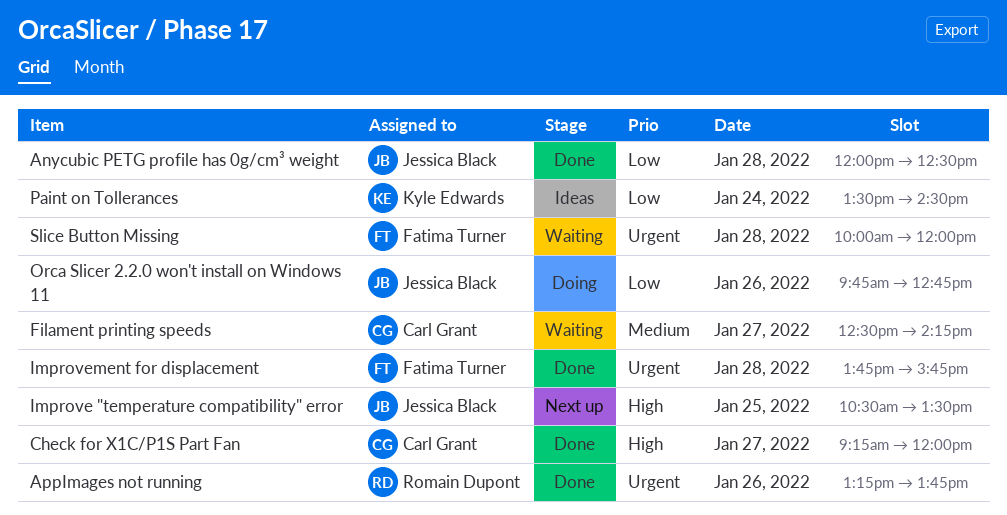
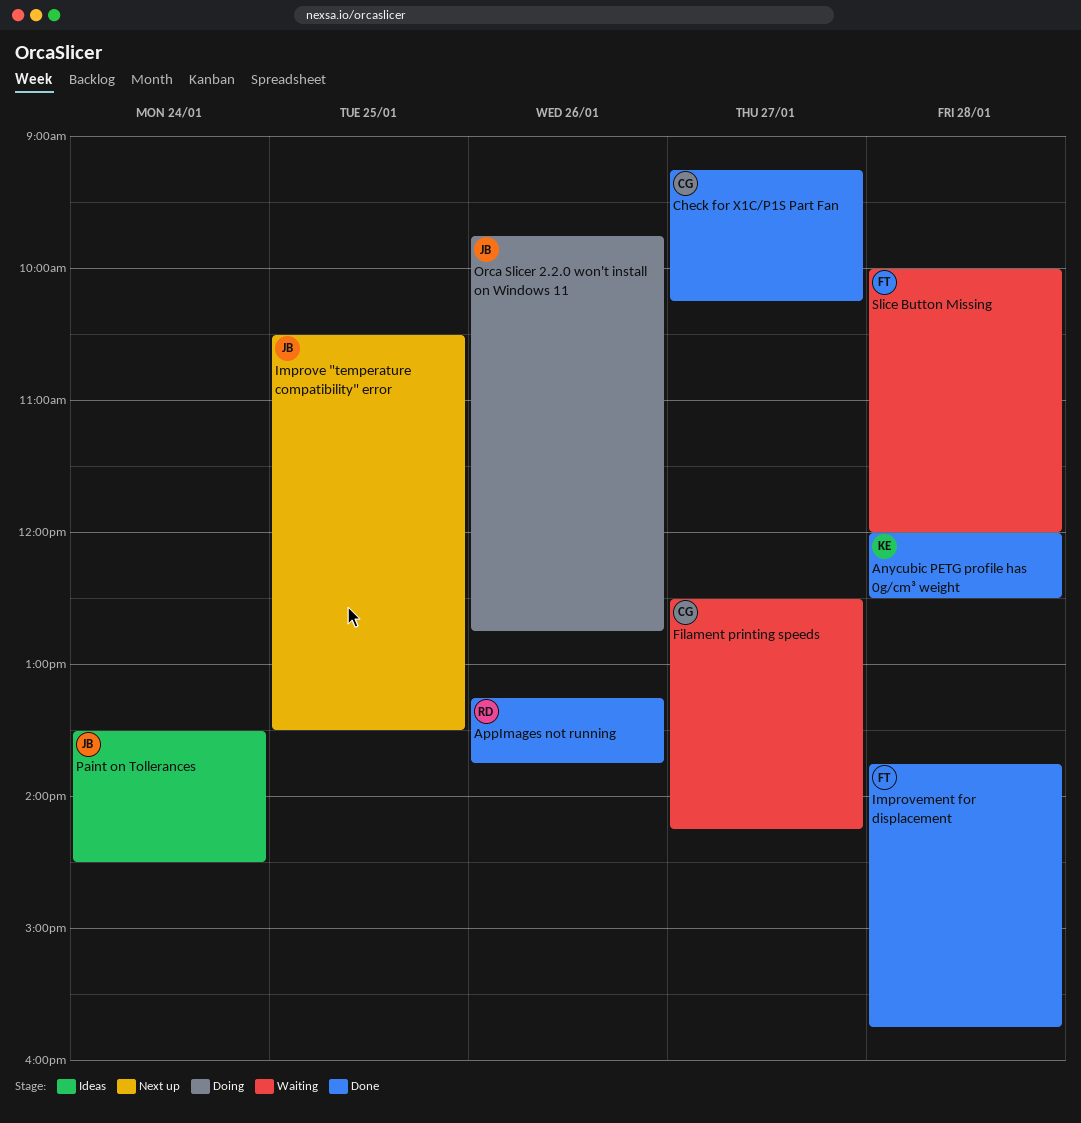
Anycubic PETG profile has 0g/cm³ weight, owner: Jessica Black -> Kyle Edwards
Check for X1C/P1S Part Fan, ends: 12:00 -> 10:15
Paint on Tollerances, owner: Kyle Edwards -> Jessica Black

